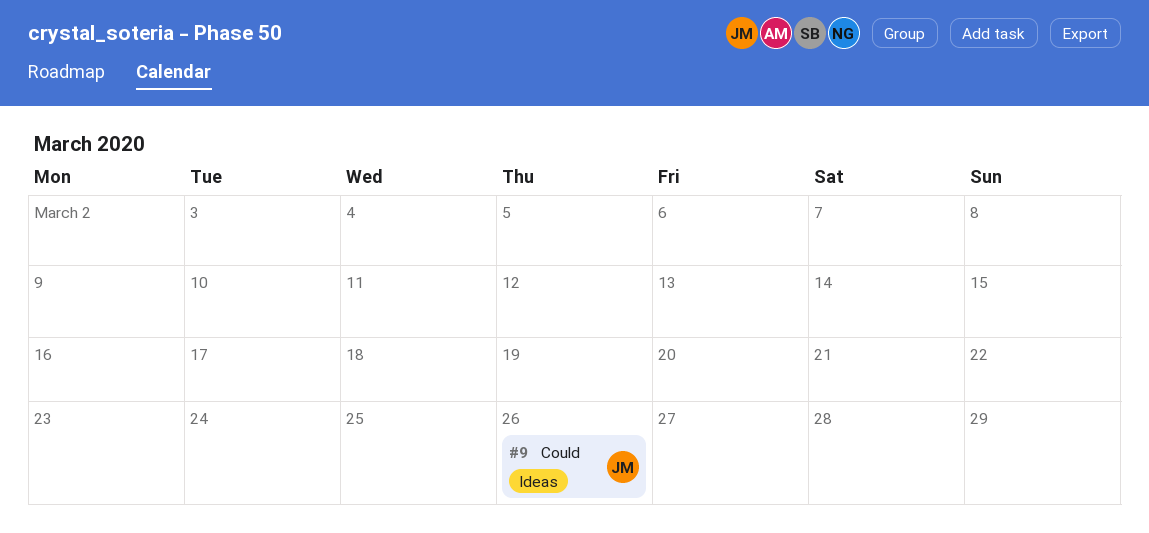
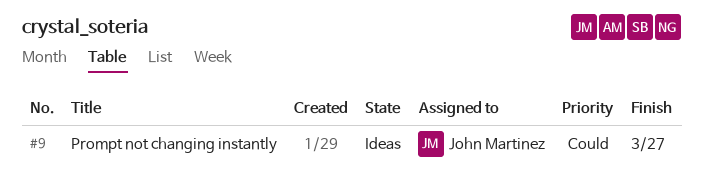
#9, due: Mar 26 -> Mar 27

